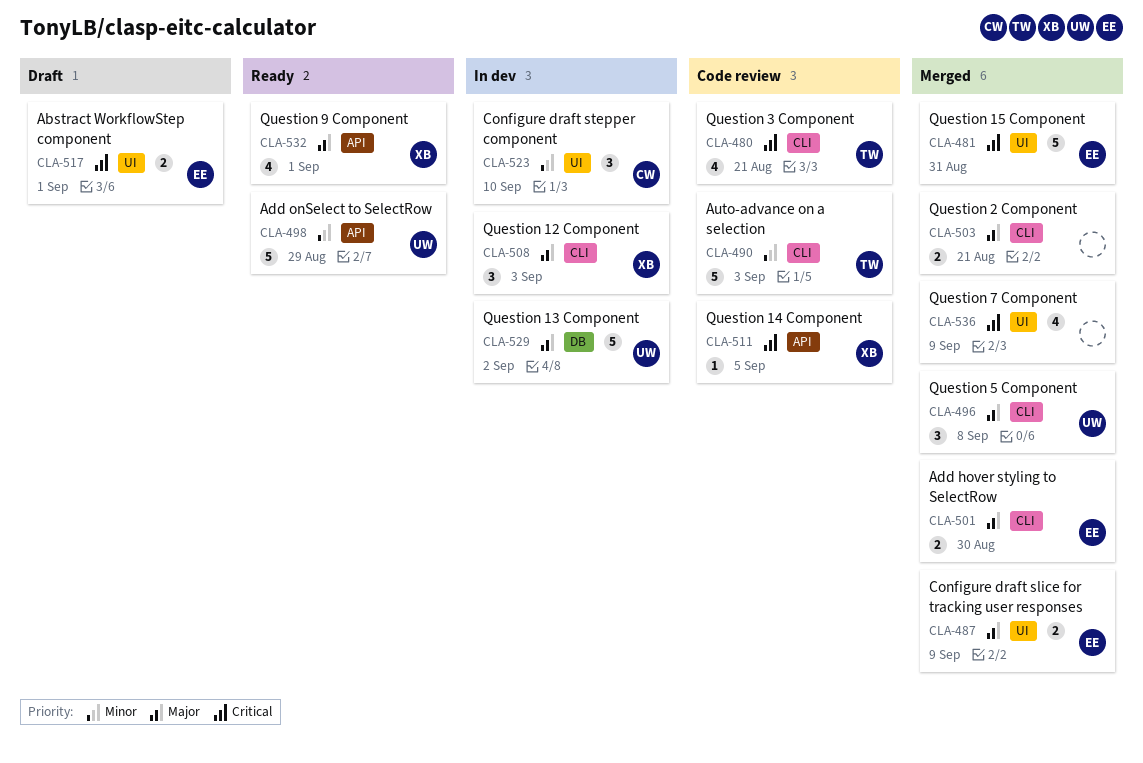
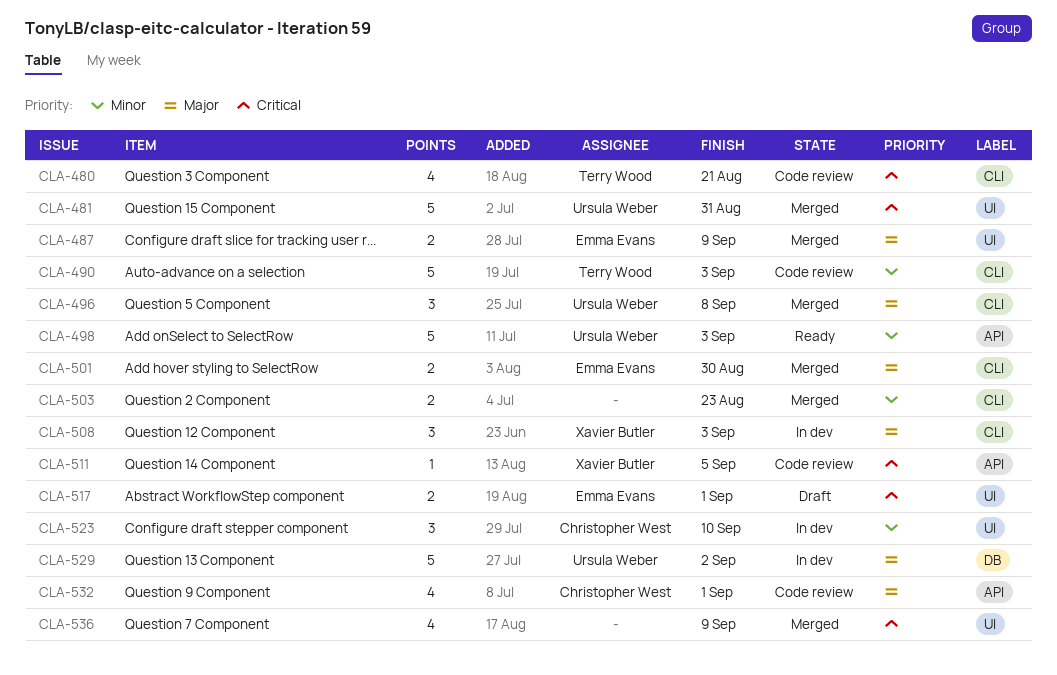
CLA-481, owner: Emma Evans -> Ursula Weber
CLA-498, due: Aug 29 -> Sep 3
CLA-503, priority: Major -> Minor
CLA-503, due: Aug 21 -> Aug 23
CLA-532, status: Ready -> Code review
CLA-532, owner: Xavier Butler -> Christopher West

